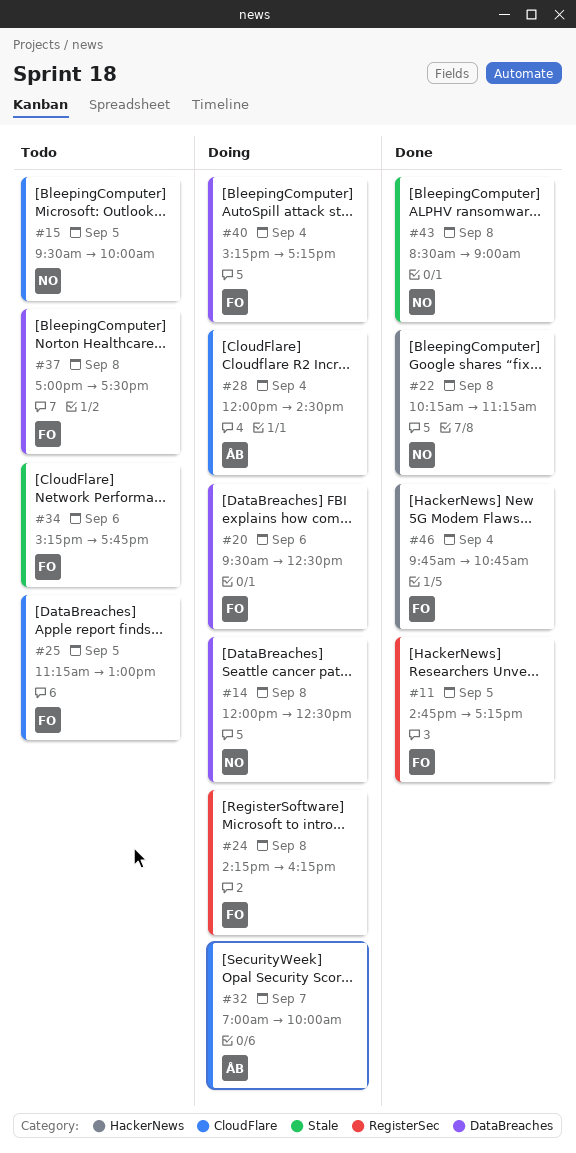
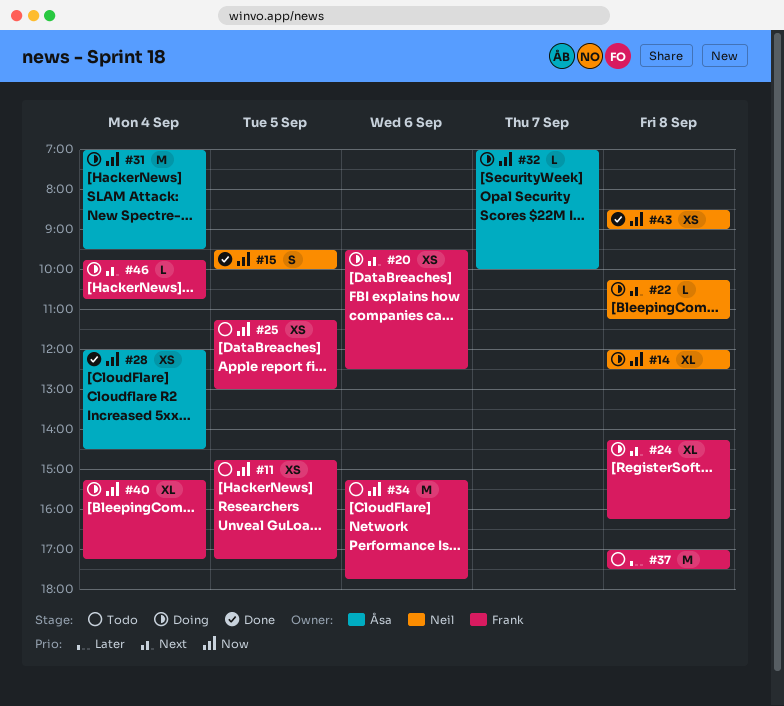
#11, status: Done -> Todo
#15, status: Todo -> Done
#22, status: Done -> Doing
#28, status: Doing -> Done
#31: none -> present
#46, status: Done -> Doing

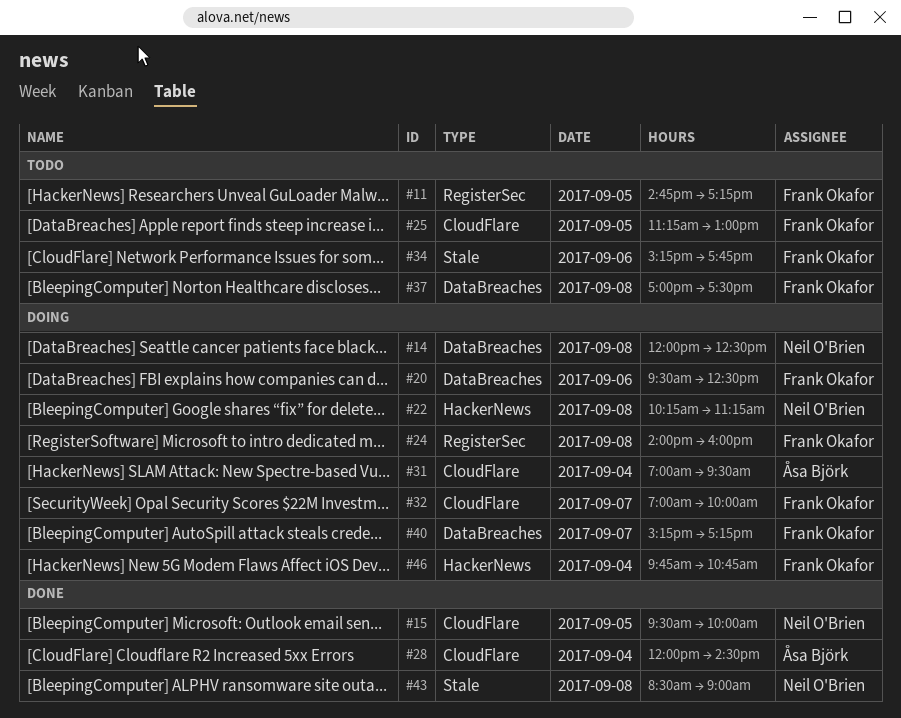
#24, begins: 14:15 -> 14:00
#24, ends: 16:15 -> 16:00
#32, owner: Åsa Björk -> Frank Okafor
#40, day: Sep 4 -> Sep 7

